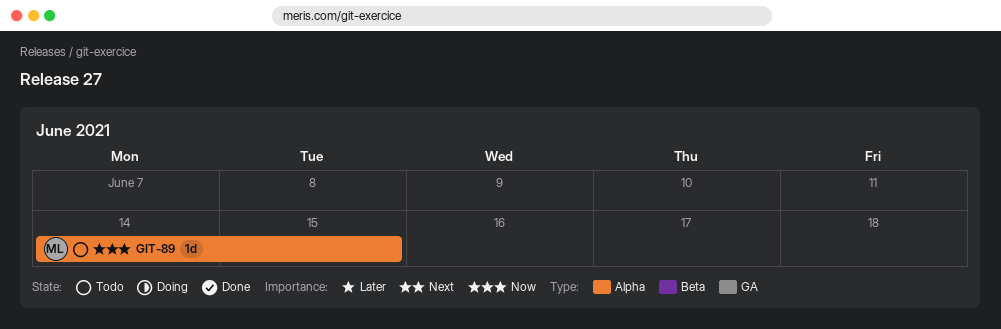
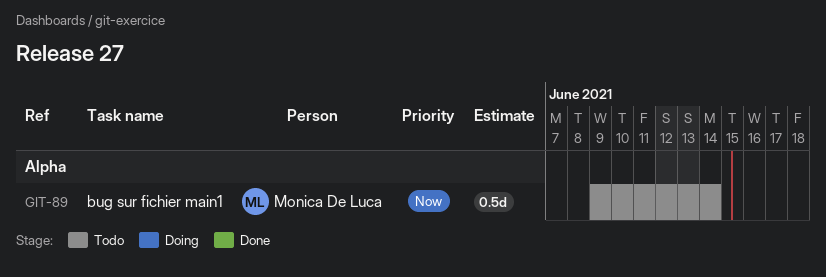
GIT-89, estimate: 1d -> 0.5d
GIT-89, start: Jun 14 -> Jun 9
GIT-89, due: Jun 15 -> Jun 14

